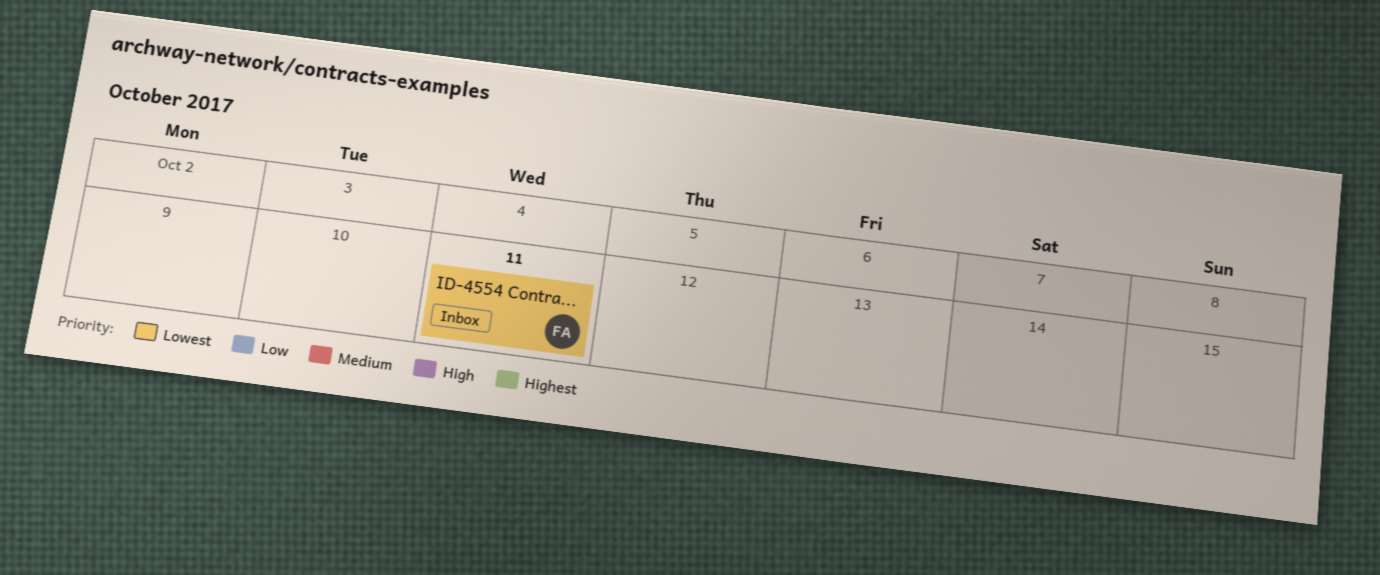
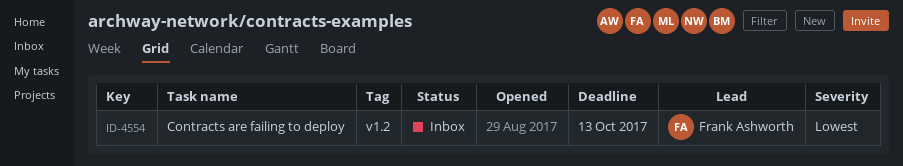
ID-4554, due: Oct 11 -> Oct 13

